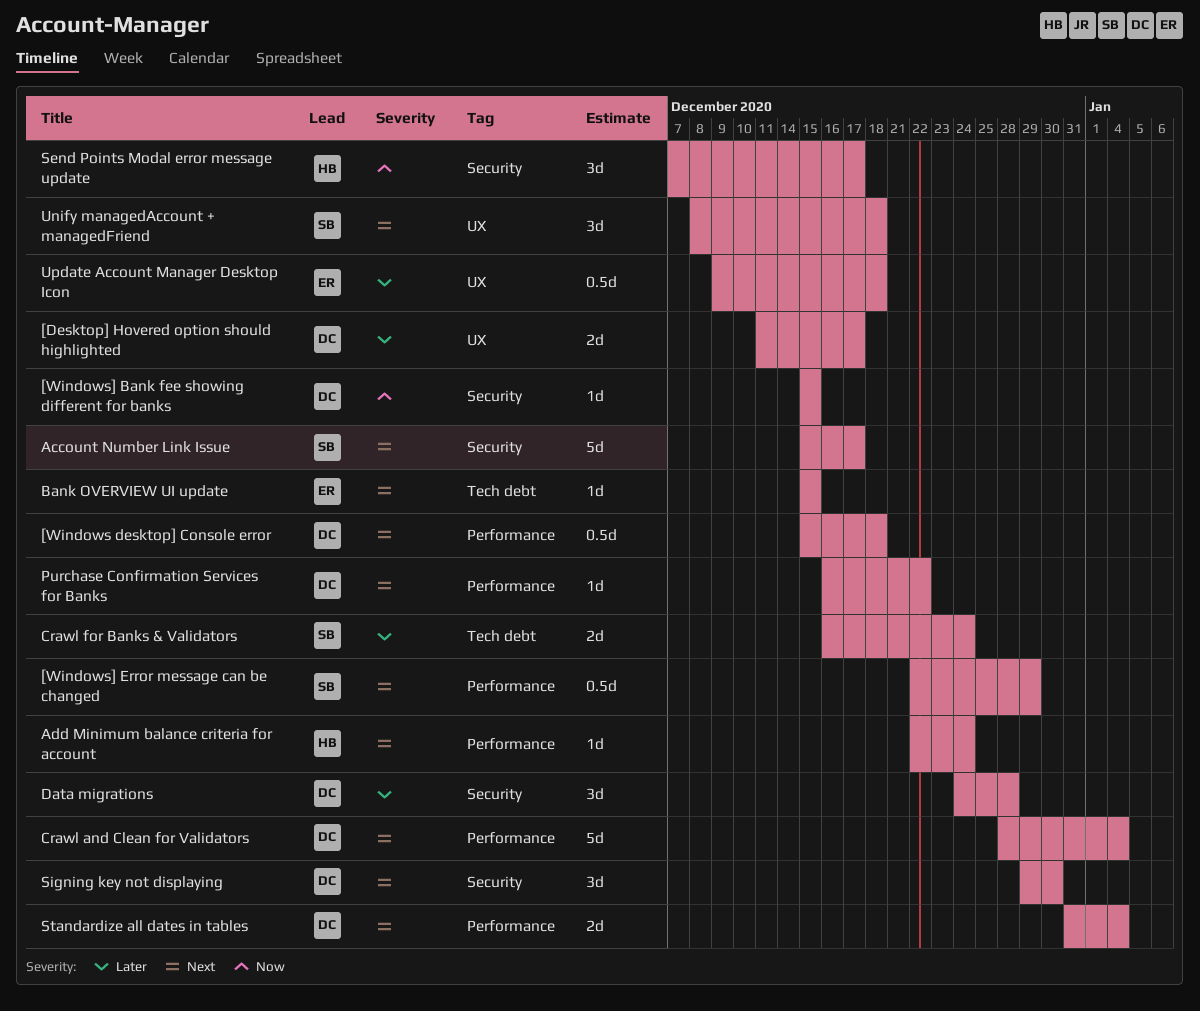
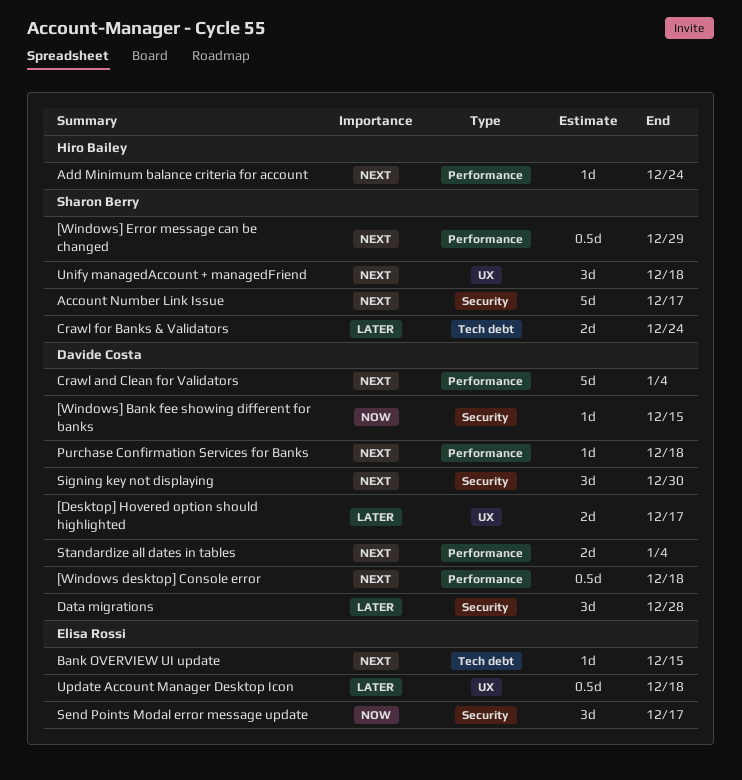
Purchase Confirmation Services for Banks, due: Dec 22 -> Dec 18
Send Points Modal error message update, owner: Hiro Bailey -> Elisa Rossi

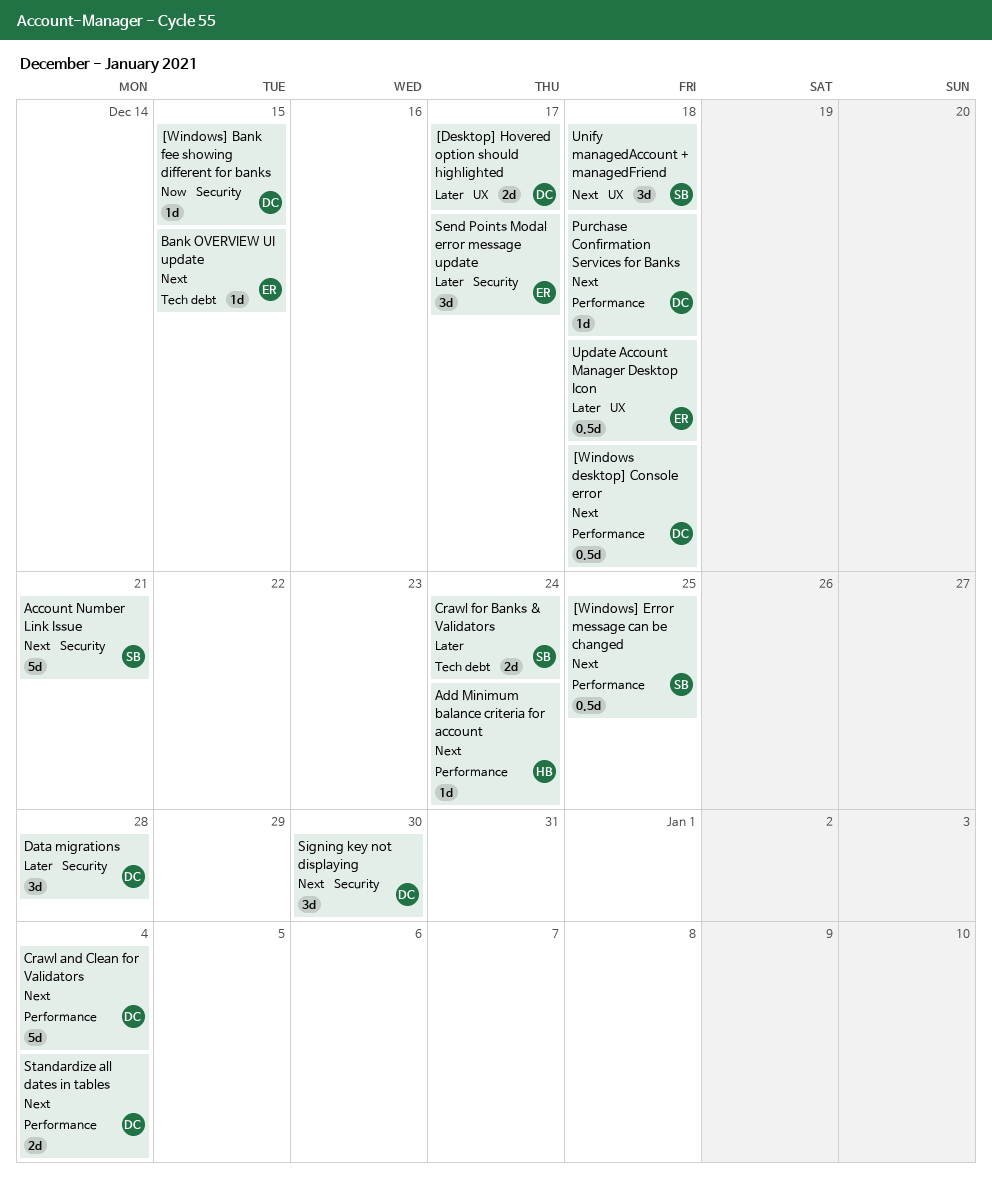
[Windows] Error message can be changed, due: Dec 29 -> Dec 25
Account Number Link Issue, due: Dec 17 -> Dec 21
Send Points Modal error message update, priority: Now -> Later

